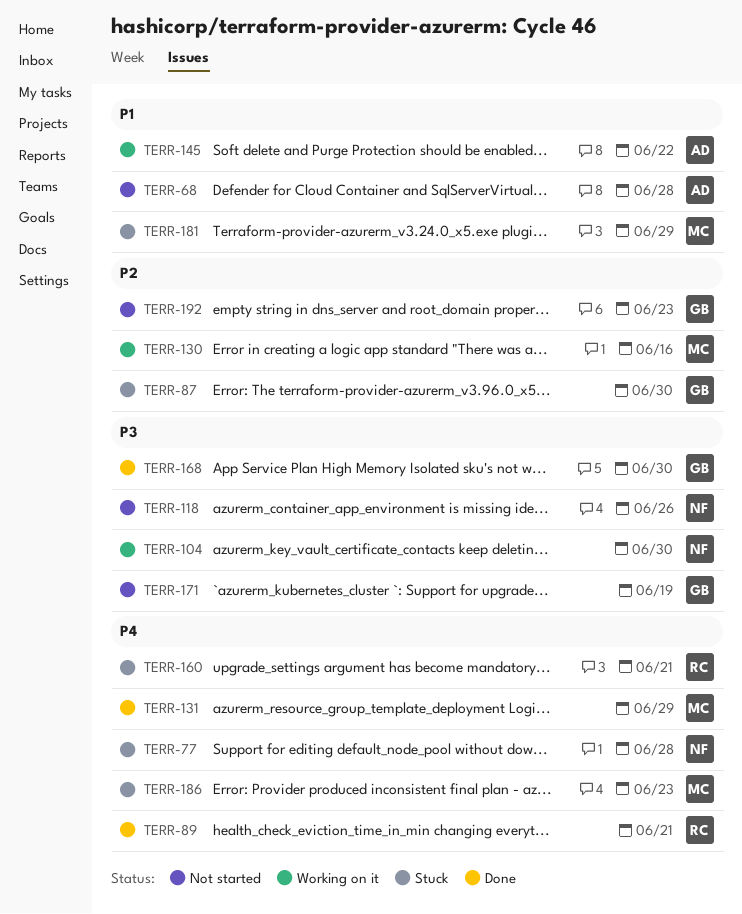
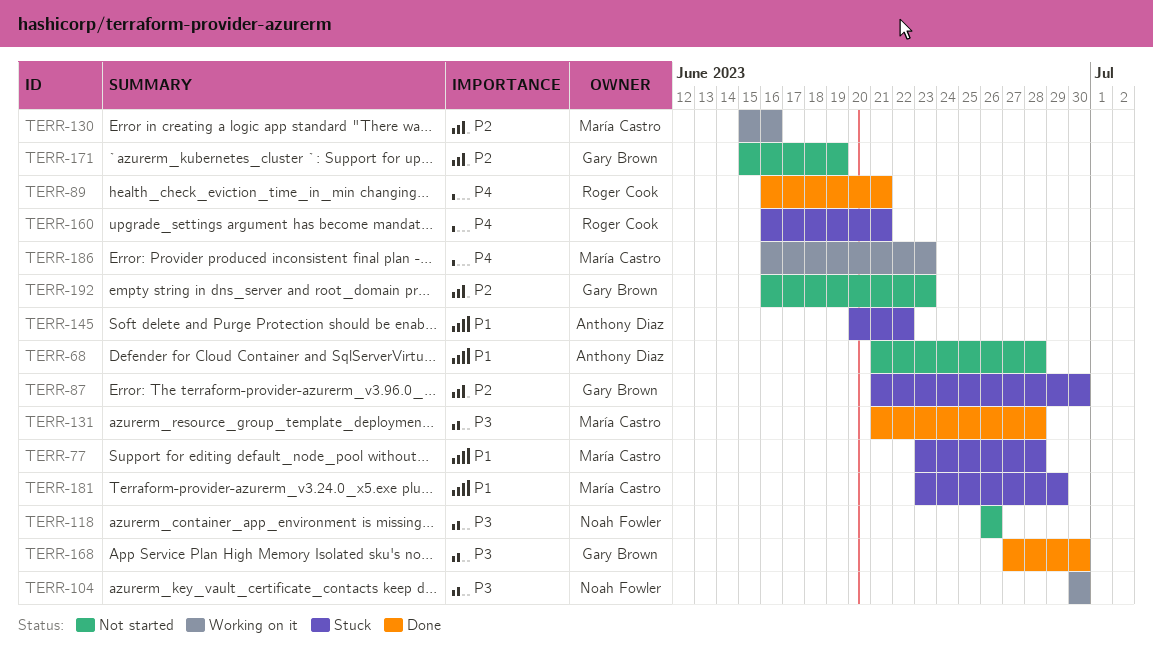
TERR-77, owner: Noah Fowler -> María Castro
TERR-77, priority: P4 -> P1
TERR-131, priority: P4 -> P3
TERR-131, due: Jun 29 -> Jun 28
TERR-145, status: Working on it -> Stuck
TERR-171, priority: P3 -> P2
TERR-186, status: Stuck -> Working on it

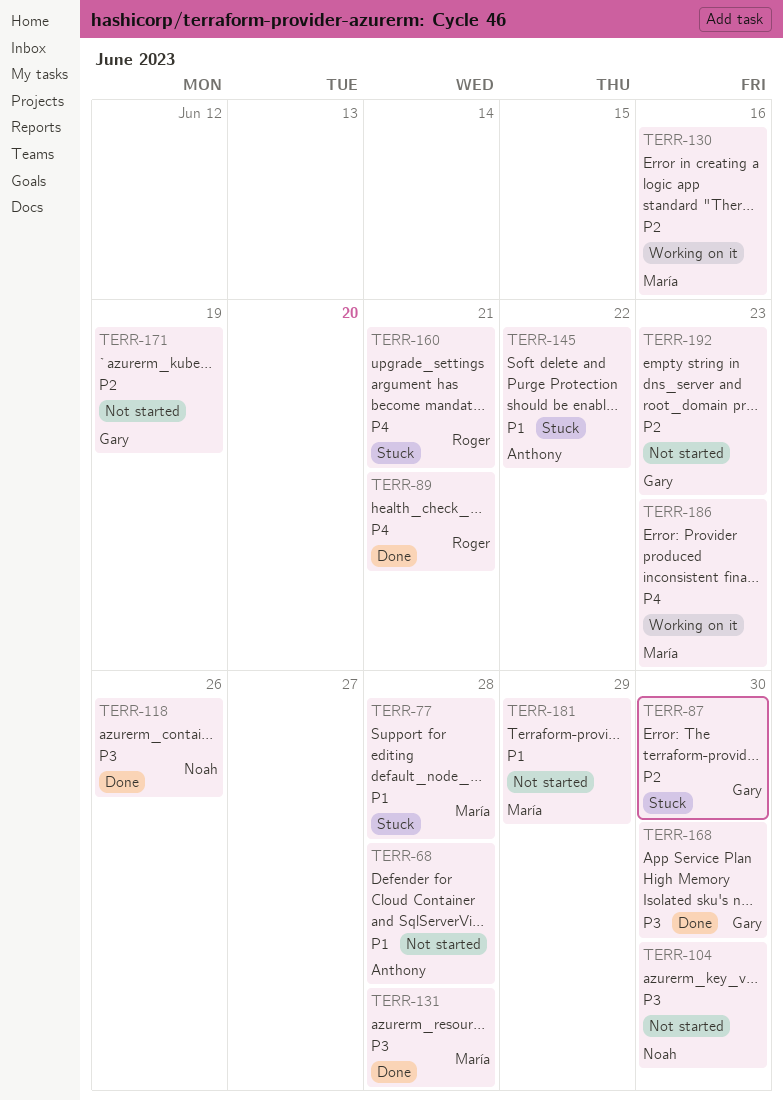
TERR-104, status: Working on it -> Not started
TERR-118, status: Not started -> Done
TERR-181, status: Stuck -> Not started

